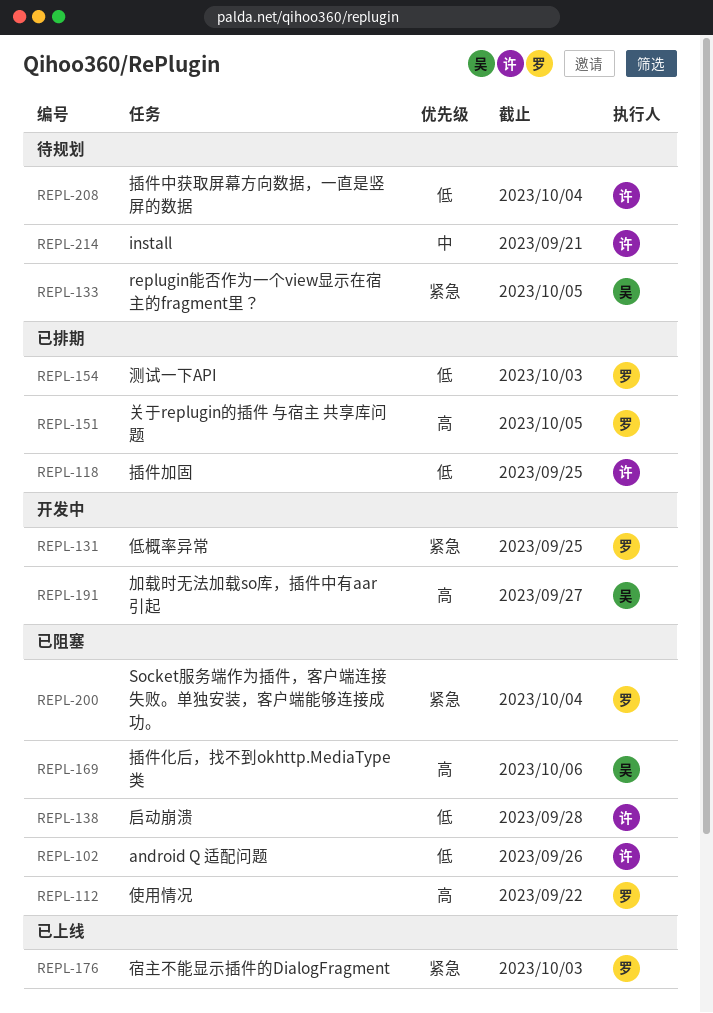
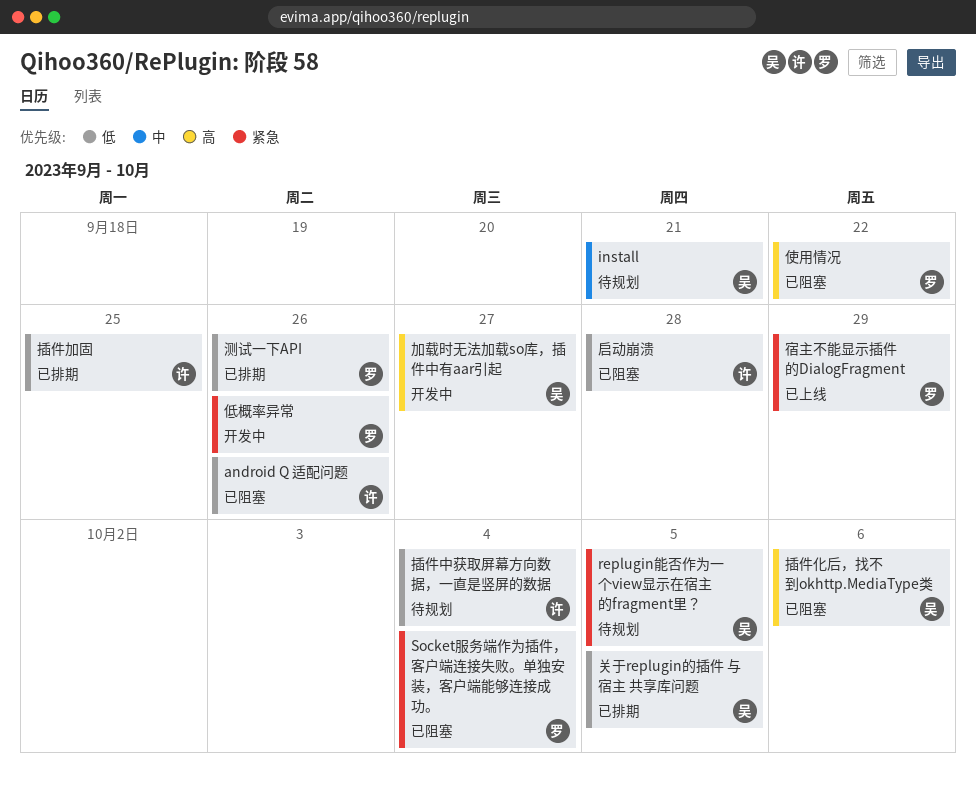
install, owner: 许 -> 吴
低概率异常, due: Sep 25 -> Sep 26
关于replugin的插件 与宿主 共享库问题, owner: 罗 -> 吴
关于replugin的插件 与宿主 共享库问题, priority: 高 -> 低
宿主不能显示插件的DialogFragment, due: Oct 3 -> Sep 29
测试一下API, due: Oct 3 -> Sep 26

